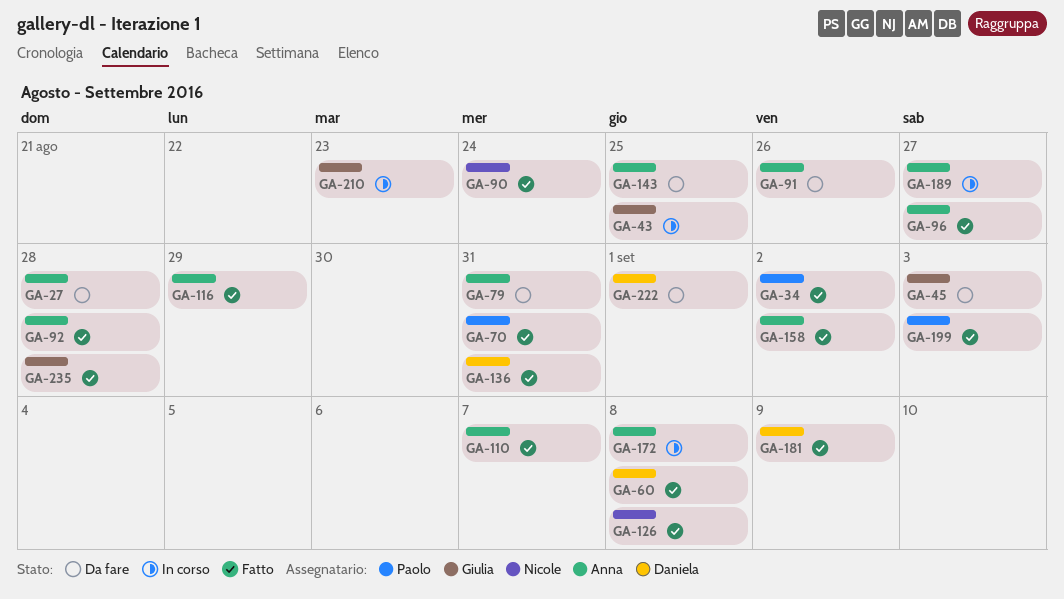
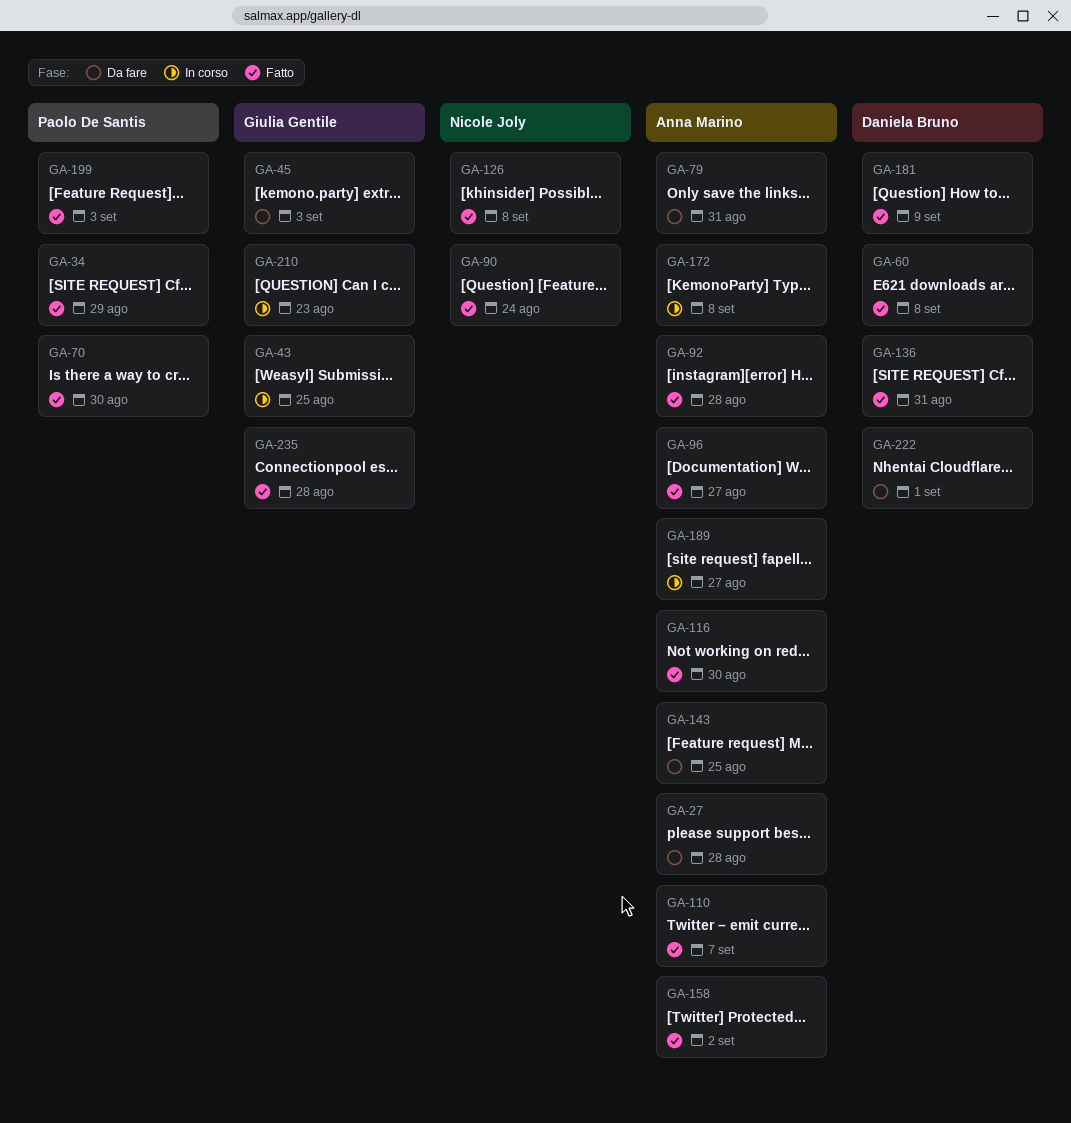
GA-34, due: Sep 2 -> Aug 29
GA-70, due: Aug 31 -> Aug 30
GA-91: present -> none
GA-116, due: Aug 29 -> Aug 30

